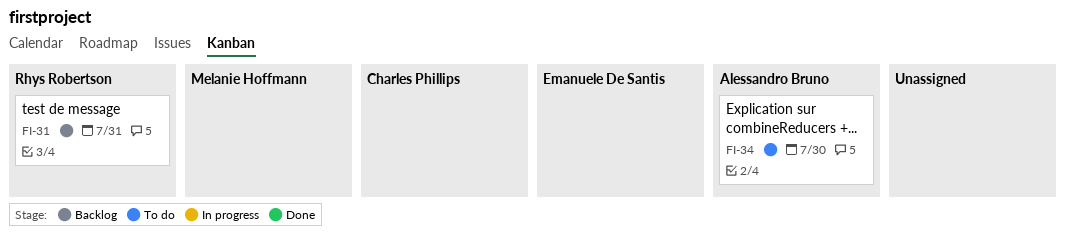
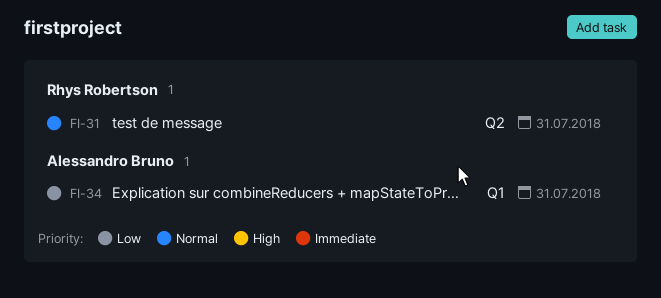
FI-34, due: Jul 30 -> Jul 31

